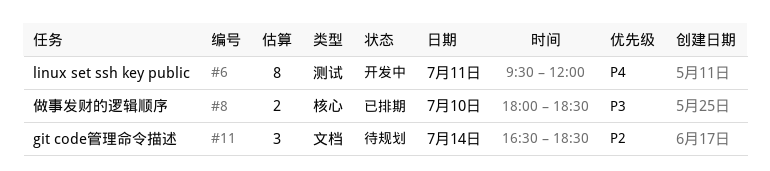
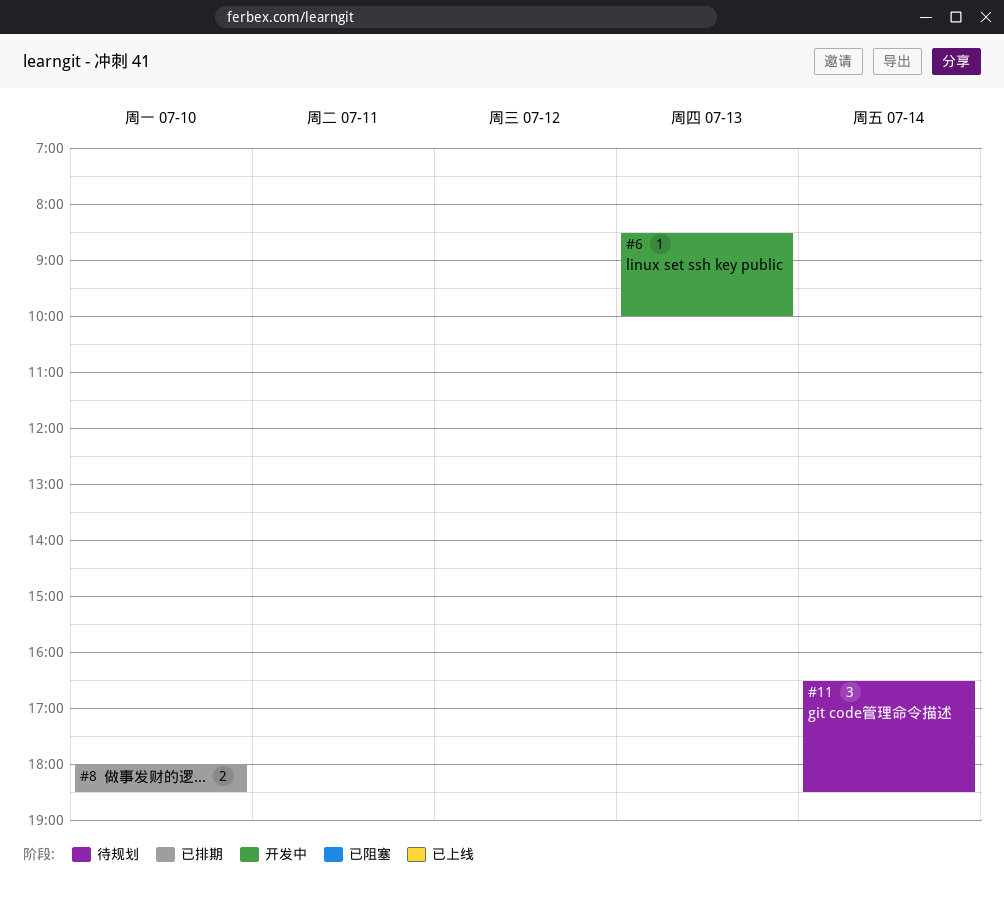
#6, estimate: 8 -> 1
#6, day: Jul 11 -> Jul 13
#6, begins: 09:30 -> 08:30
#6, ends: 12:00 -> 10:00

